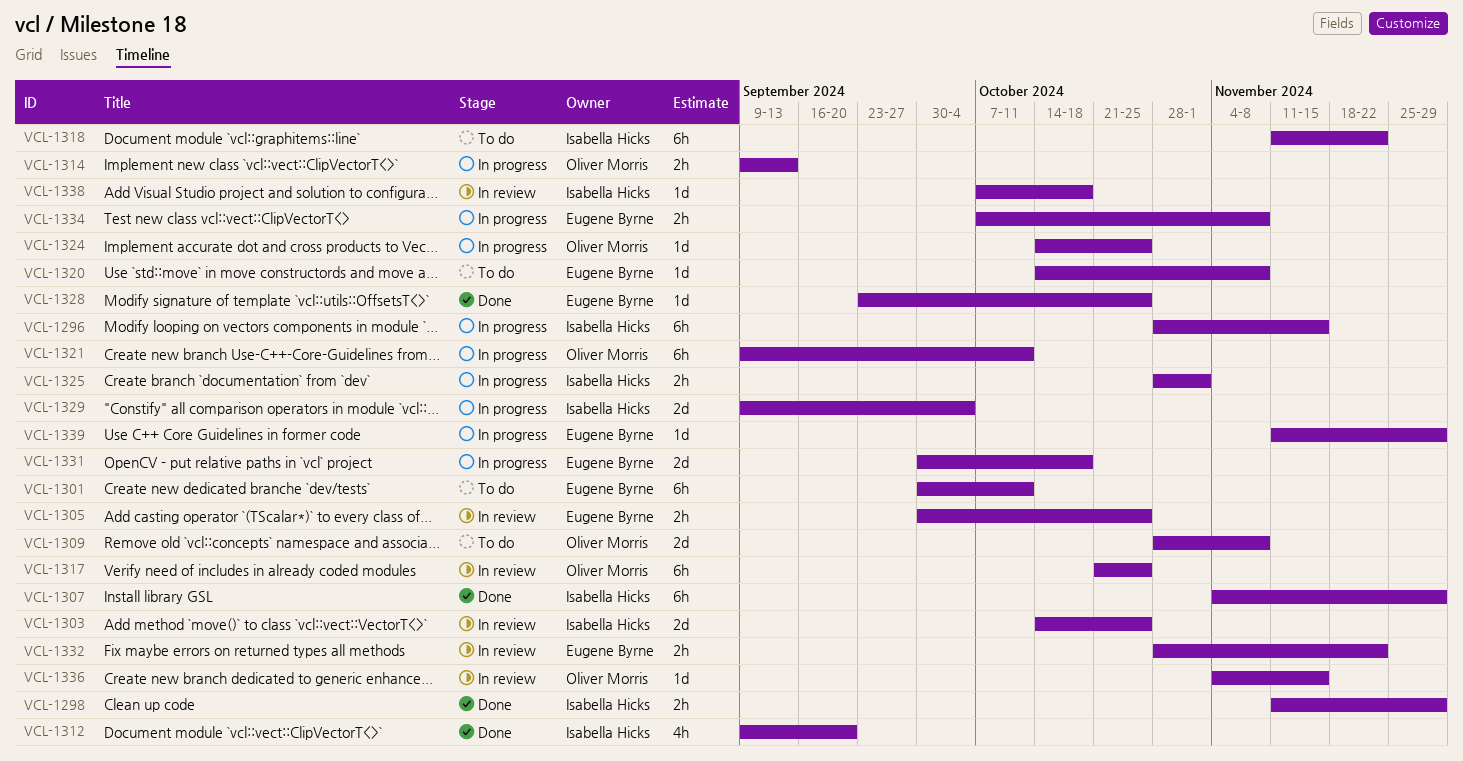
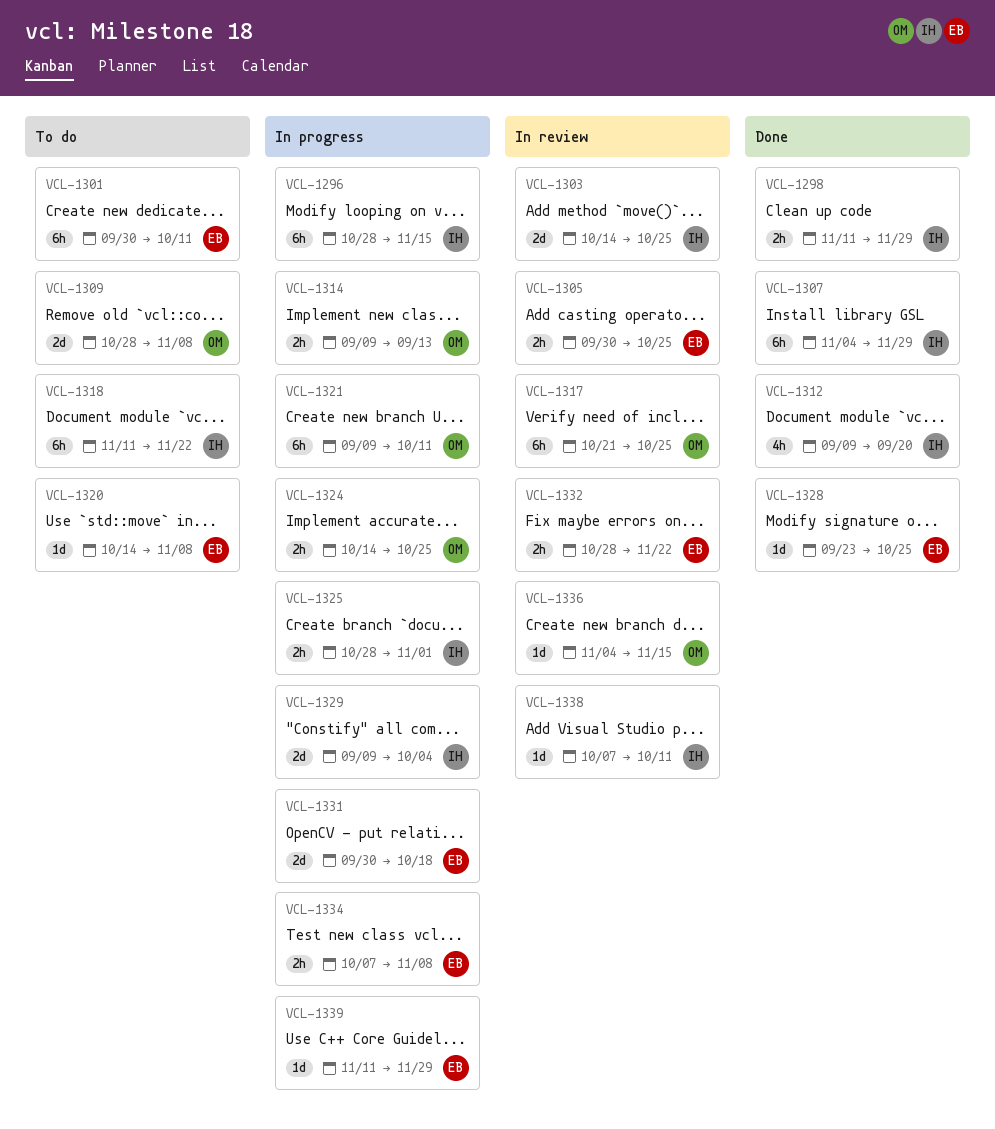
VCL-1324, estimate: 1d -> 2h
VCL-1338, due: Oct 18 -> Oct 11

